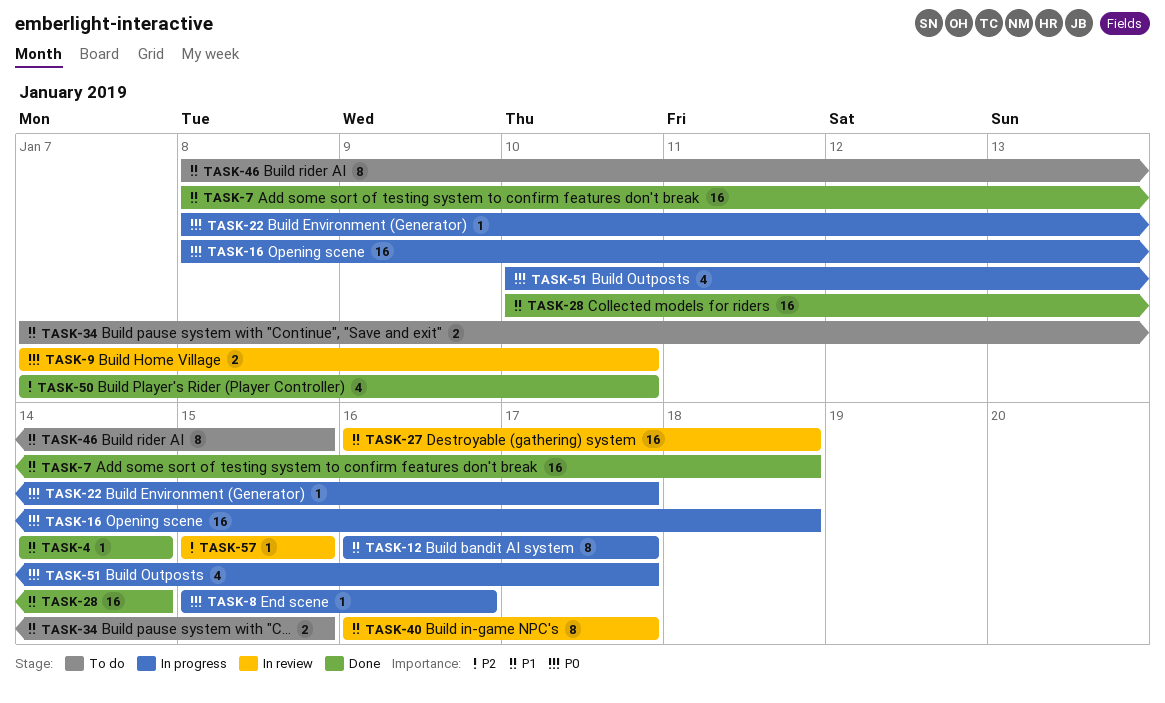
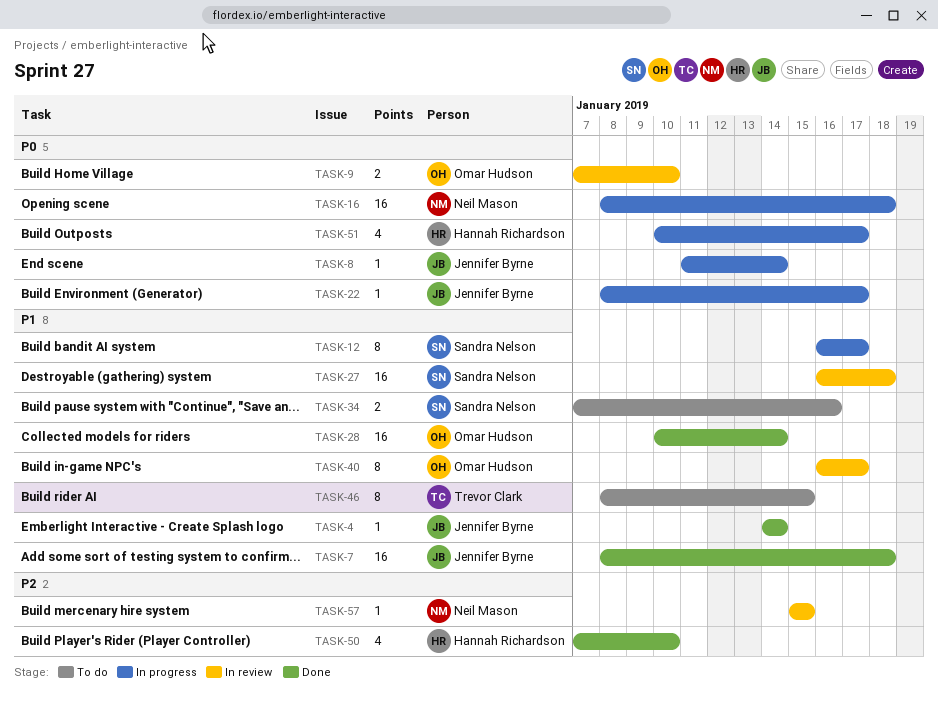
TASK-8, start: Jan 15 -> Jan 11
TASK-8, due: Jan 16 -> Jan 14
TASK-34, due: Jan 15 -> Jan 16

